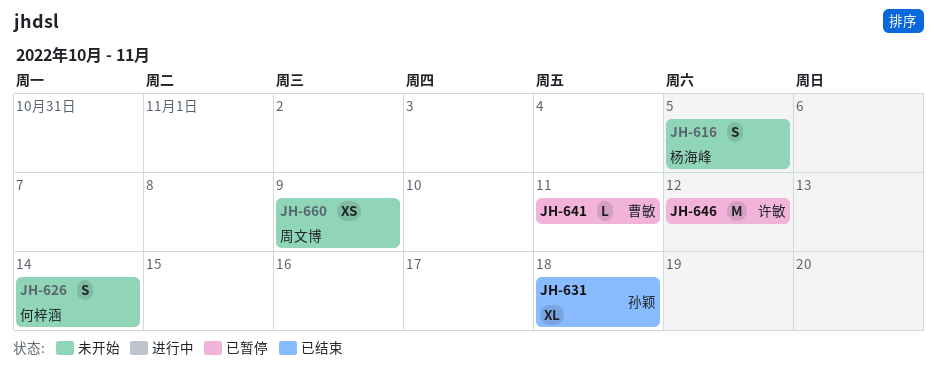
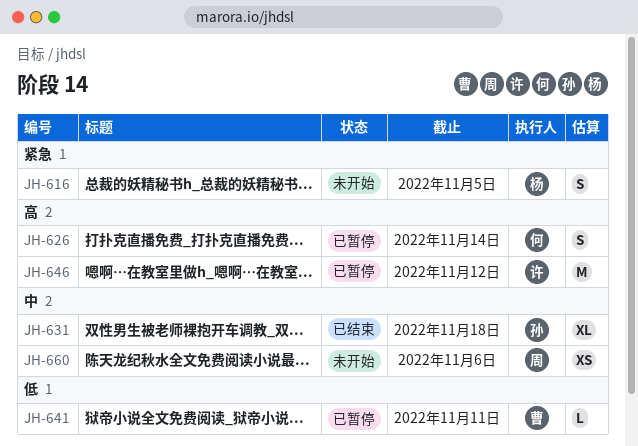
JH-626, status: 未开始 -> 已暂停
JH-660, due: Nov 9 -> Nov 6

